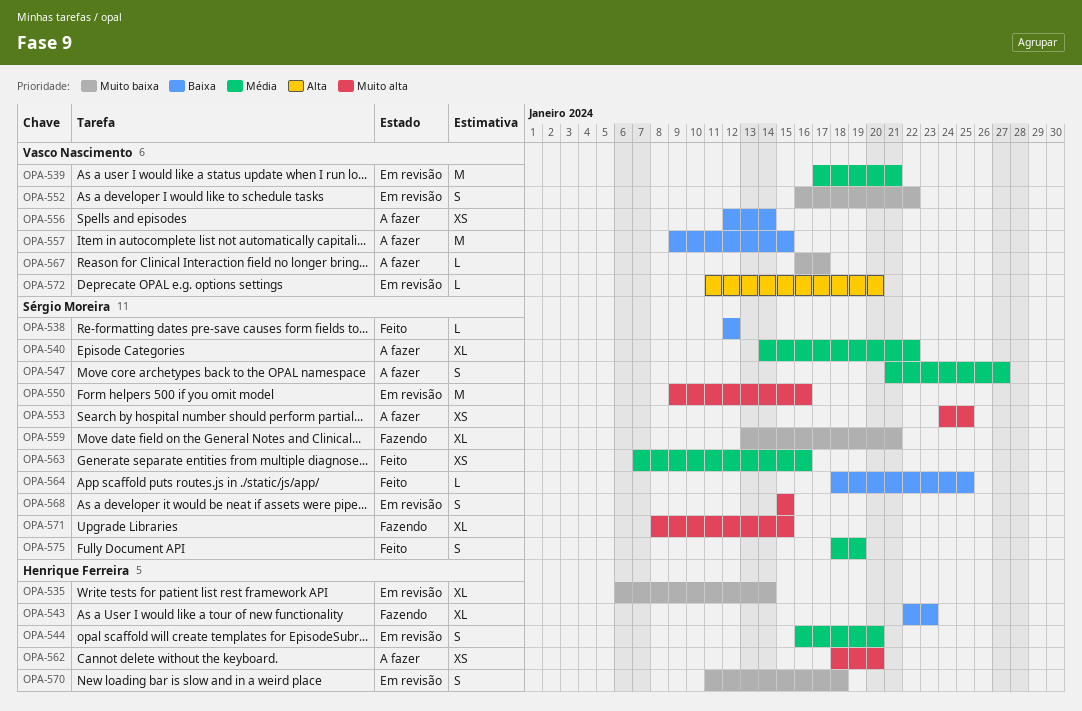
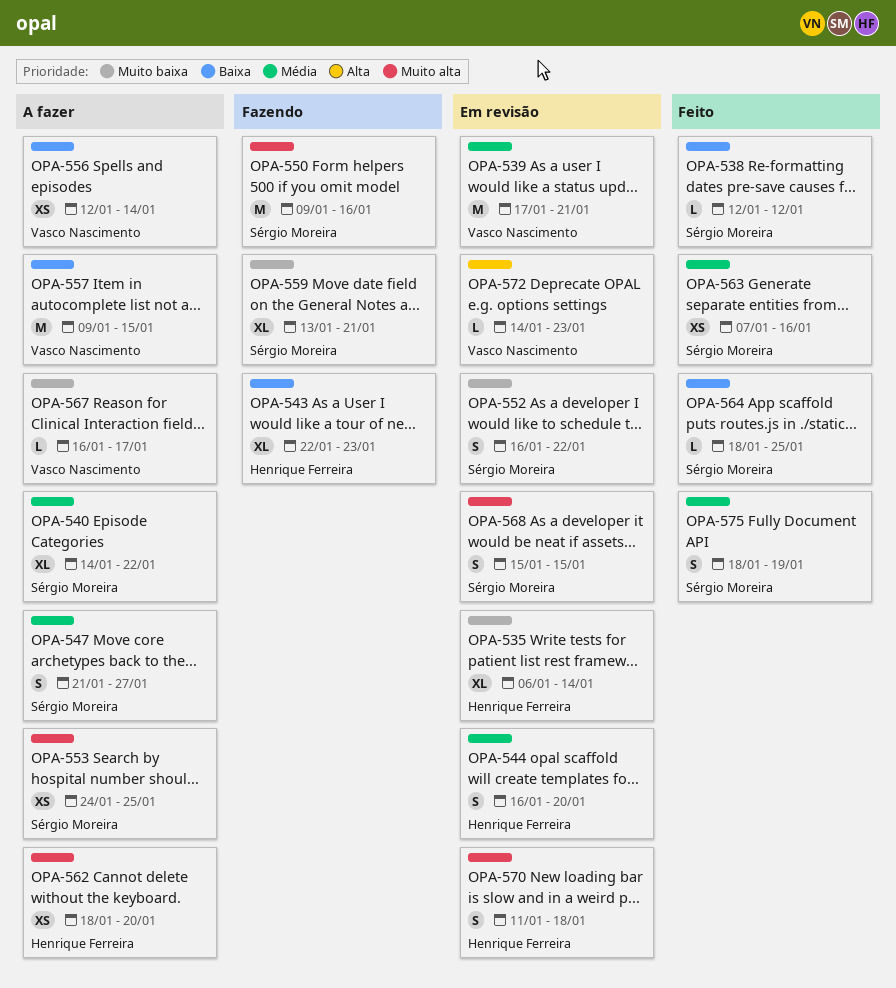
OPA-550, status: Em revisão -> Fazendo
OPA-552, owner: Vasco Nascimento -> Sérgio Moreira
OPA-570, priority: Muito baixa -> Muito alta
OPA-571: present -> none
OPA-572, start: Jan 11 -> Jan 14
OPA-572, due: Jan 20 -> Jan 23

